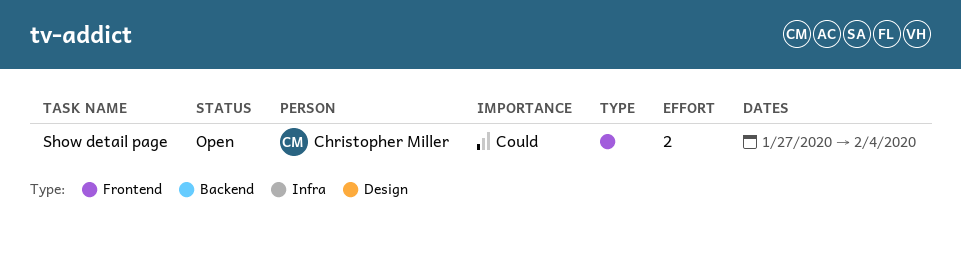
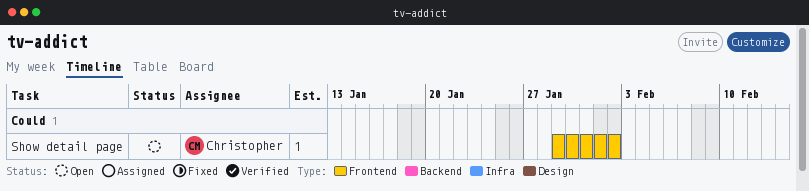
Show detail page, estimate: 2 -> 1
Show detail page, start: Jan 27 -> Jan 29
Show detail page, due: Feb 4 -> Feb 2

